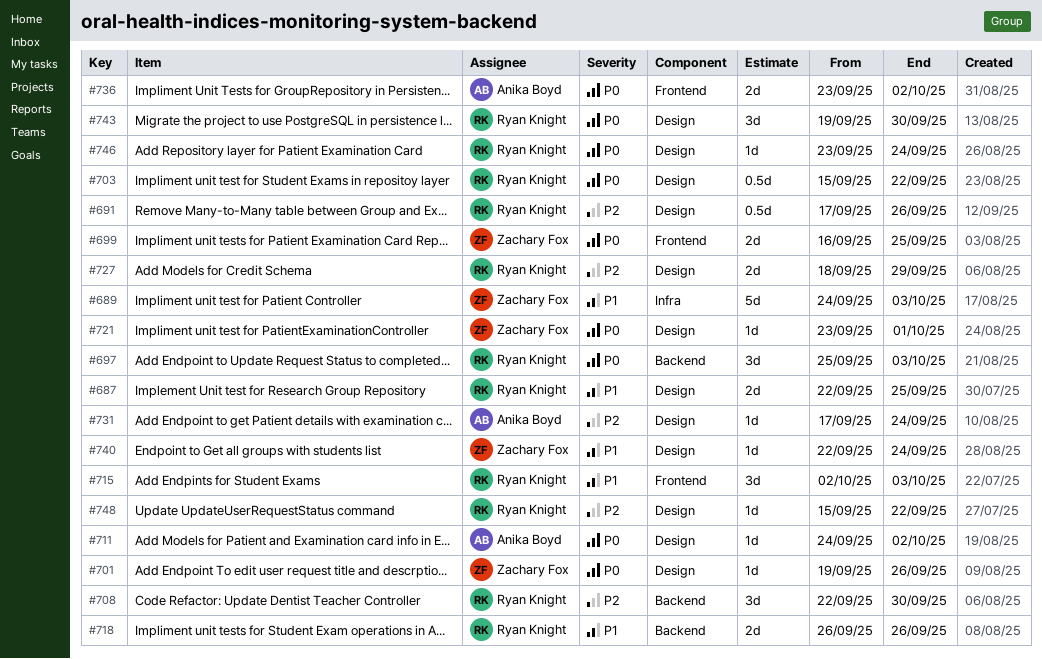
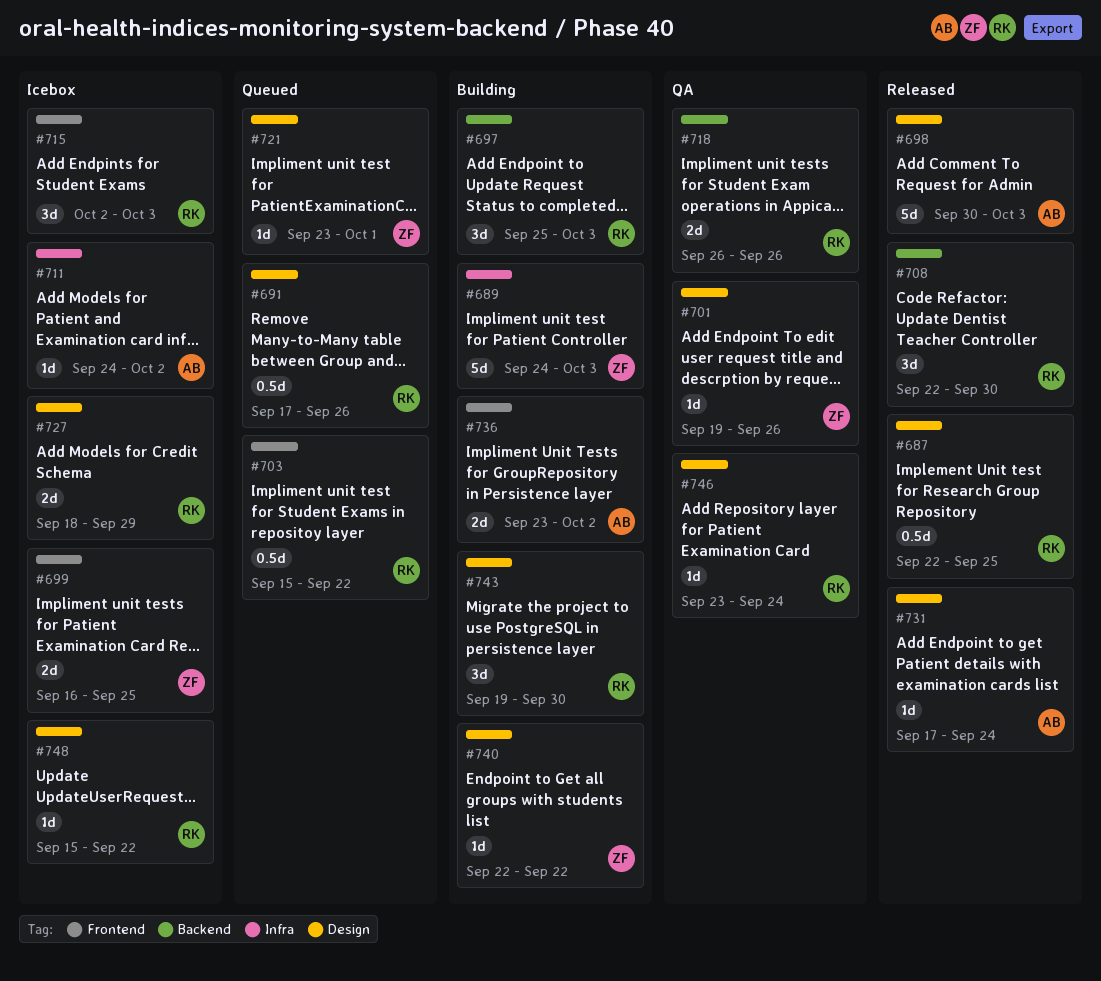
#687, estimate: 2d -> 0.5d
#698: none -> present
#703, label: Design -> Frontend
#711, label: Design -> Infra
#740, due: Sep 24 -> Sep 22

